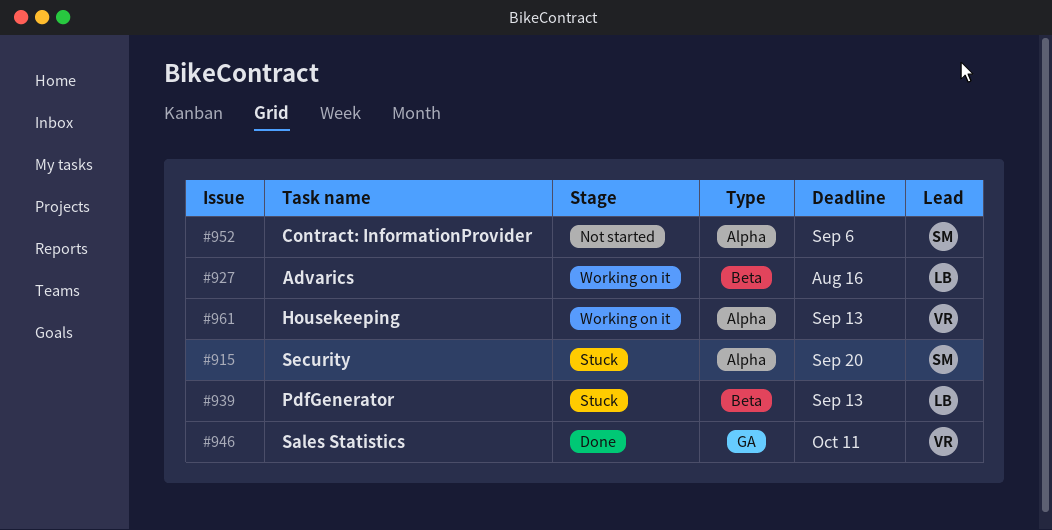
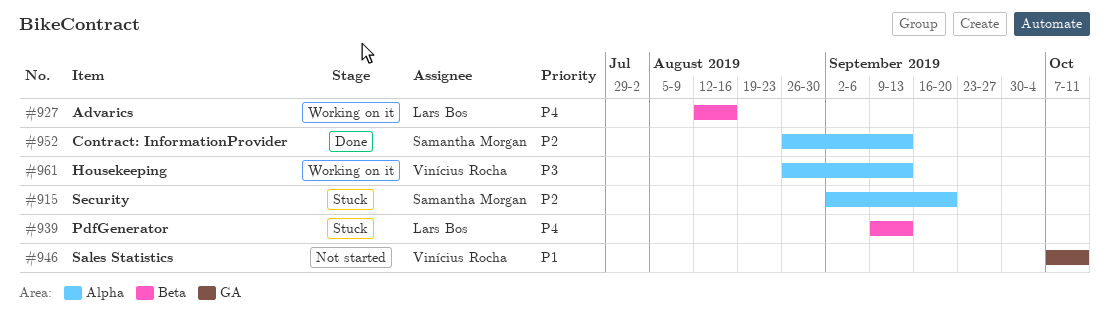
#946, status: Done -> Not started
#952, status: Not started -> Done
#952, due: Sep 6 -> Sep 13

